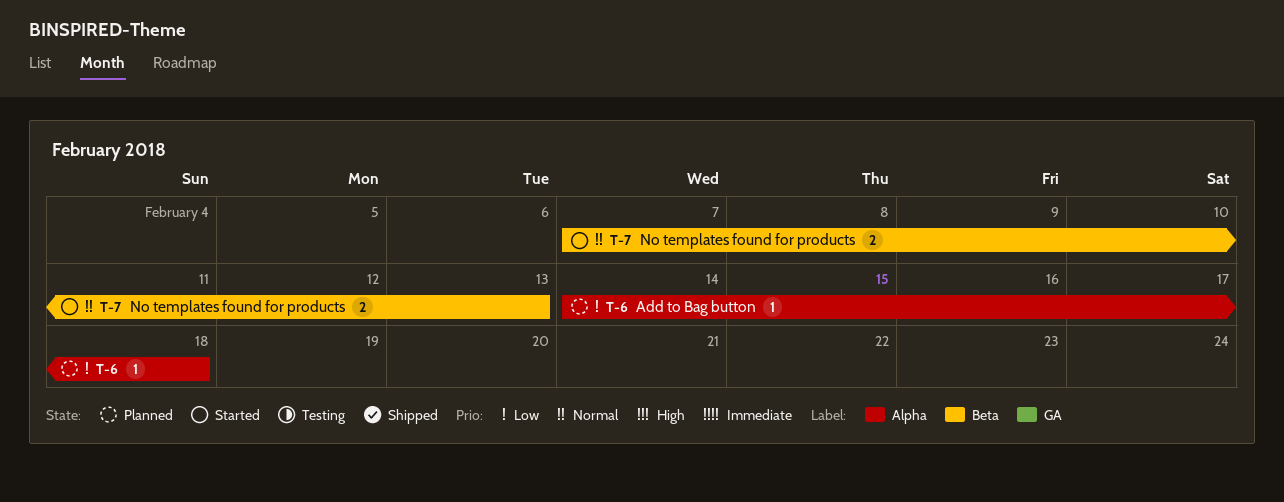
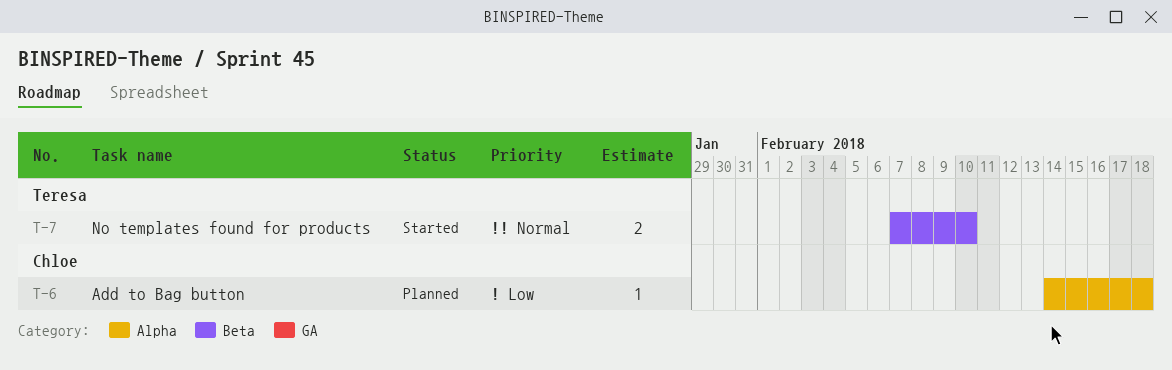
T-7, due: Feb 13 -> Feb 10

